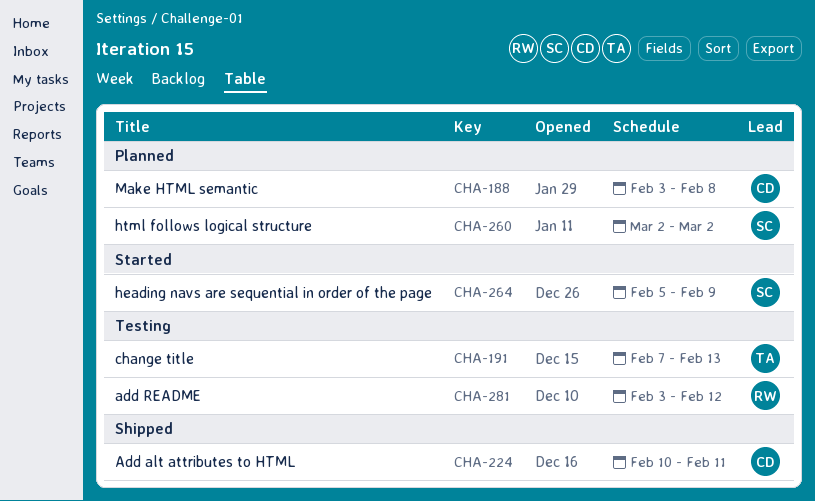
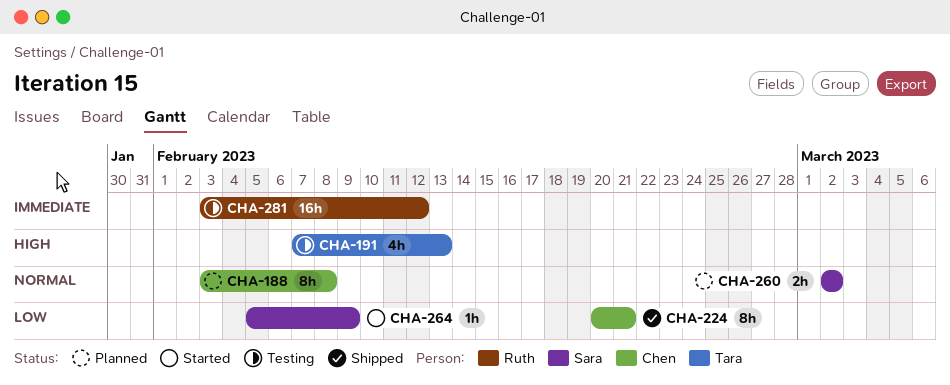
CHA-224, start: Feb 10 -> Feb 20
CHA-224, due: Feb 11 -> Feb 21

